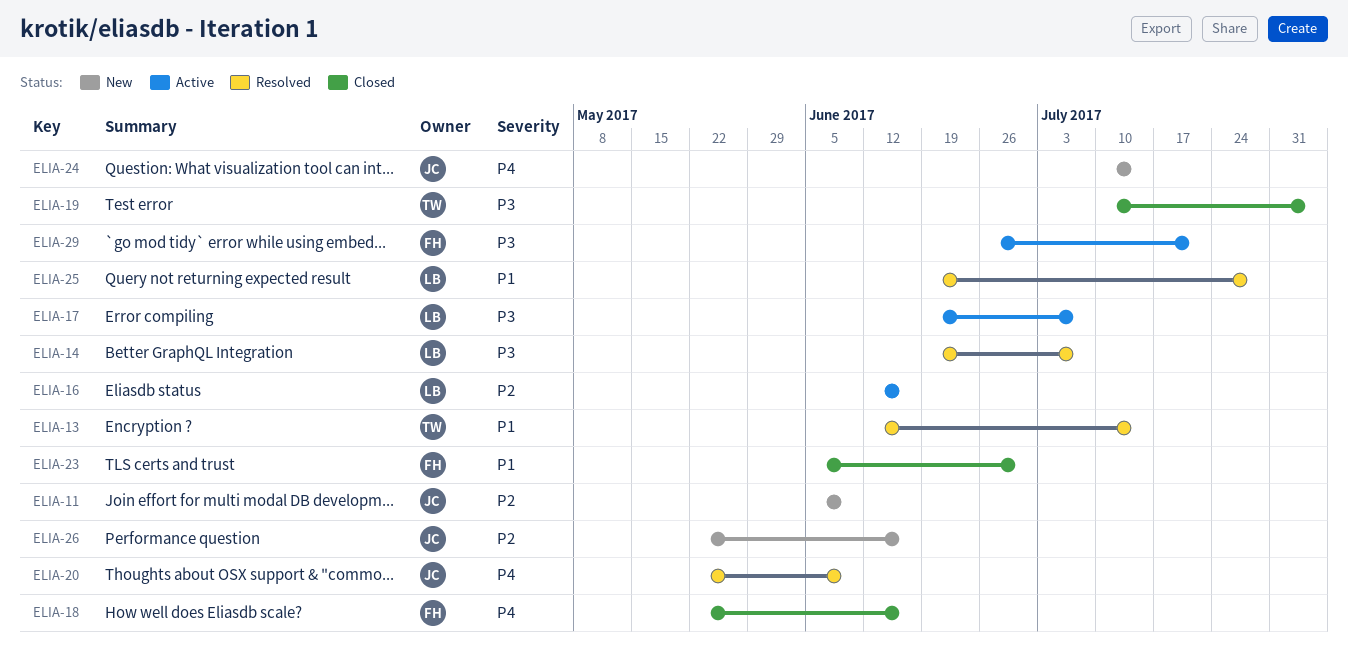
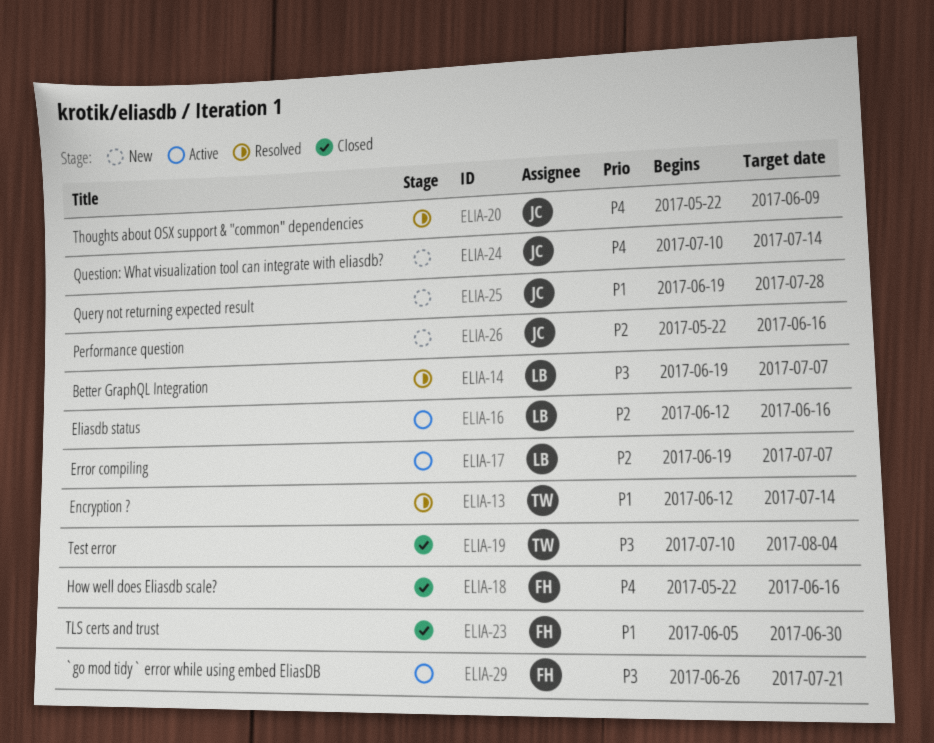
ELIA-11: present -> none
ELIA-17, priority: P3 -> P2
ELIA-25, status: Resolved -> New
ELIA-25, owner: LB -> JC

